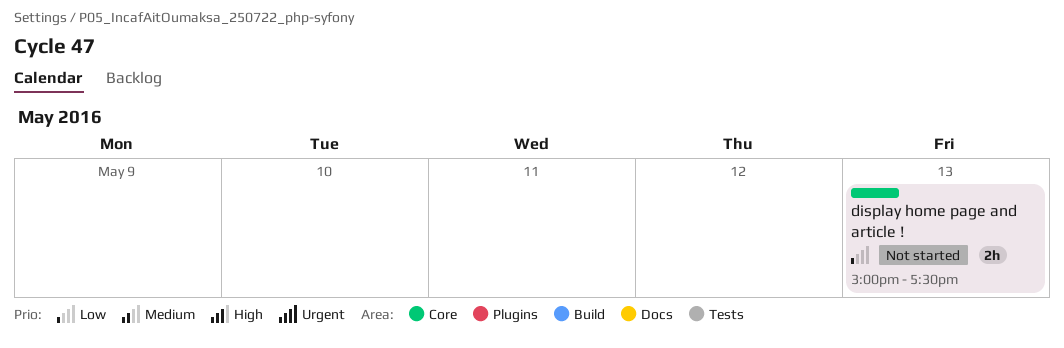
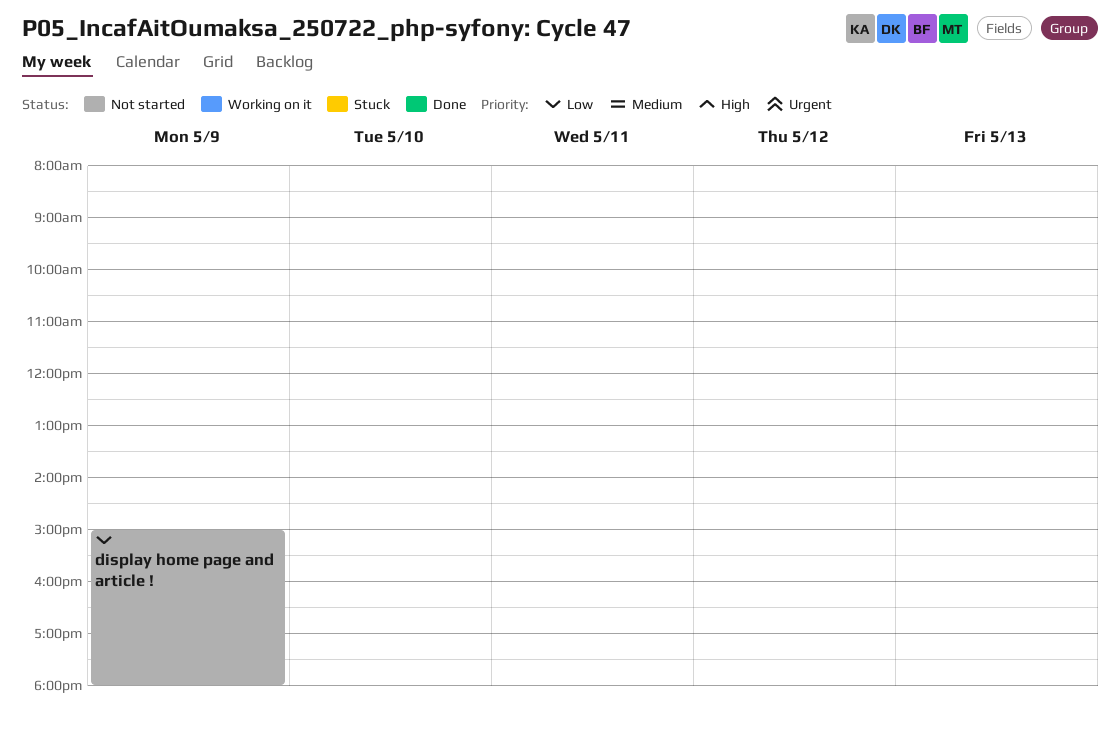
display home page and article !, day: May 13 -> May 9
display home page and article !, ends: 17:30 -> 18:00

